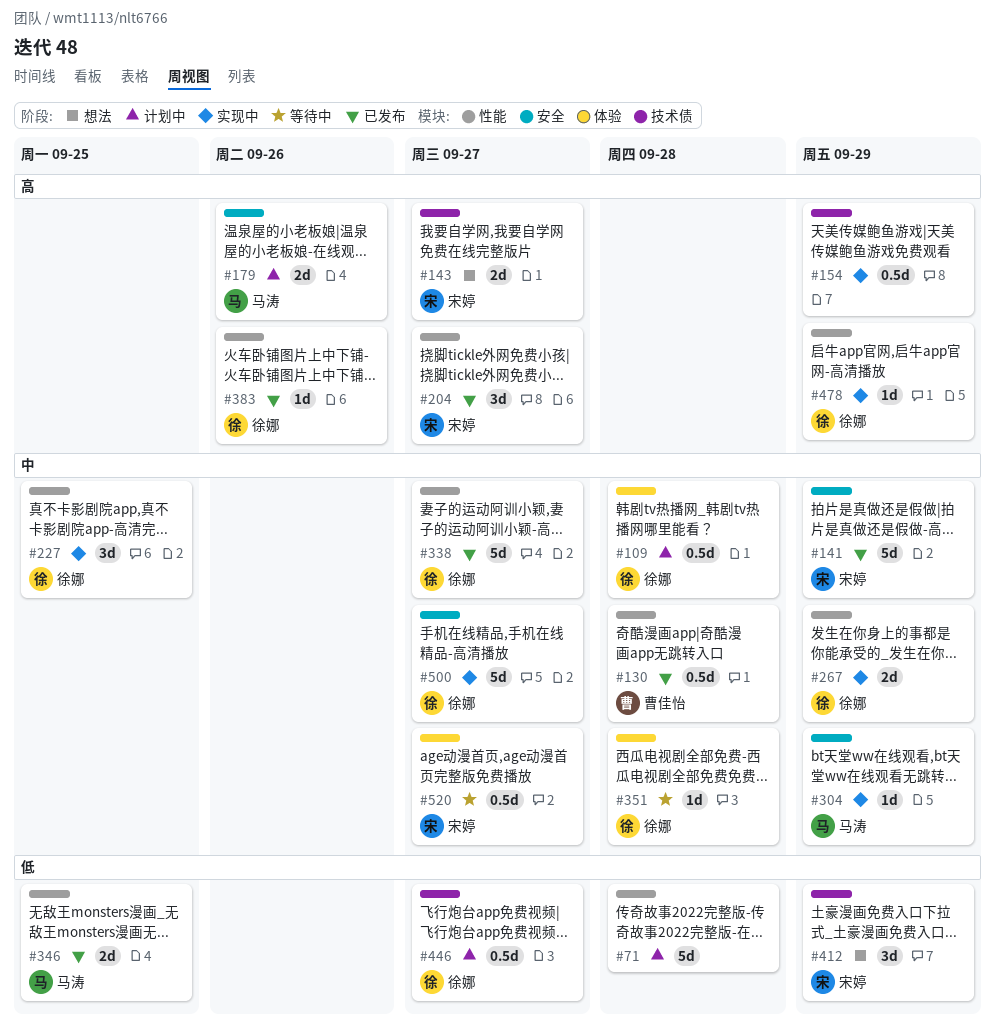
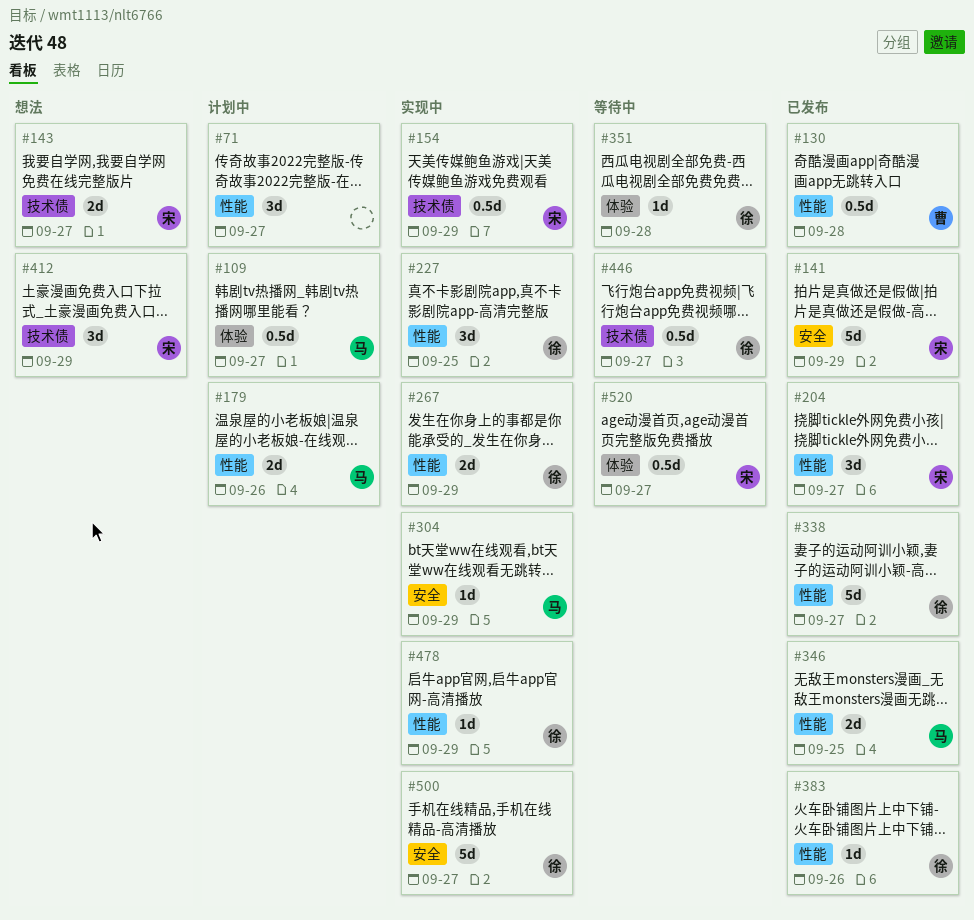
#71, estimate: 5d -> 3d
#71, due: Sep 28 -> Sep 27
#109, owner: 徐娜 -> 马涛
#109, due: Sep 28 -> Sep 27
#154, owner: none -> 宋婷
#179, label: 安全 -> 性能
#446, status: 计划中 -> 等待中

